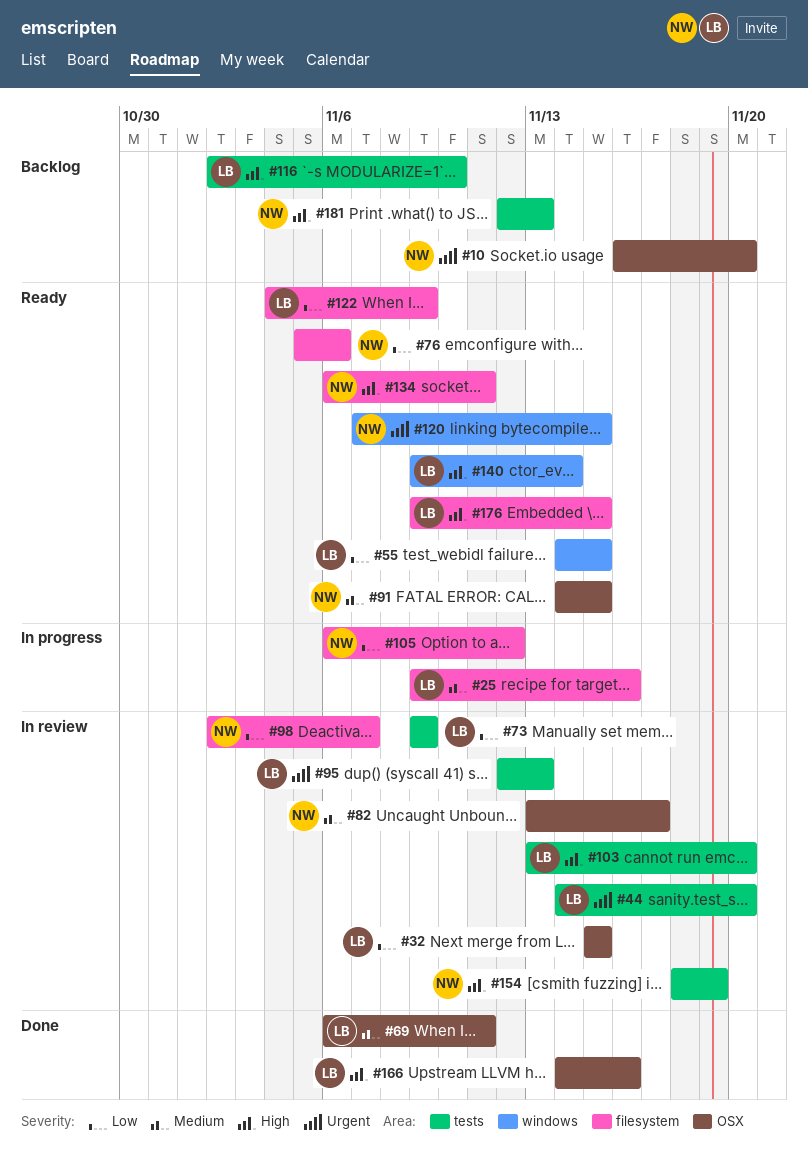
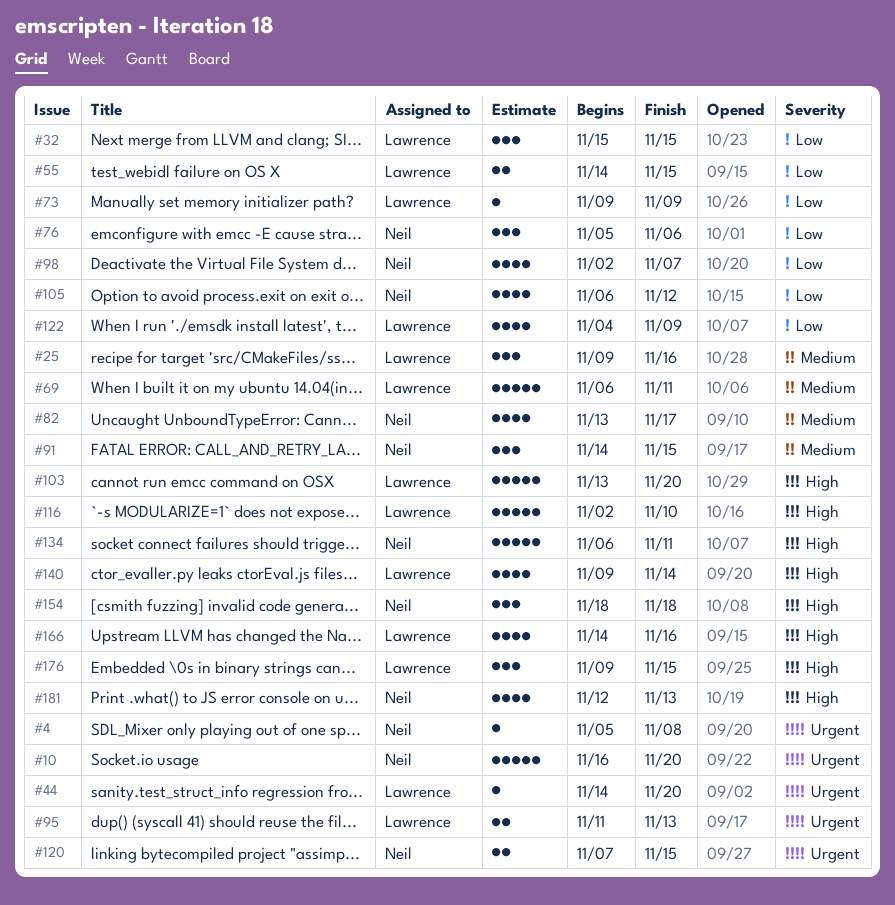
#4: none -> present
#95, start: Nov 12 -> Nov 11
#154, due: Nov 19 -> Nov 18

